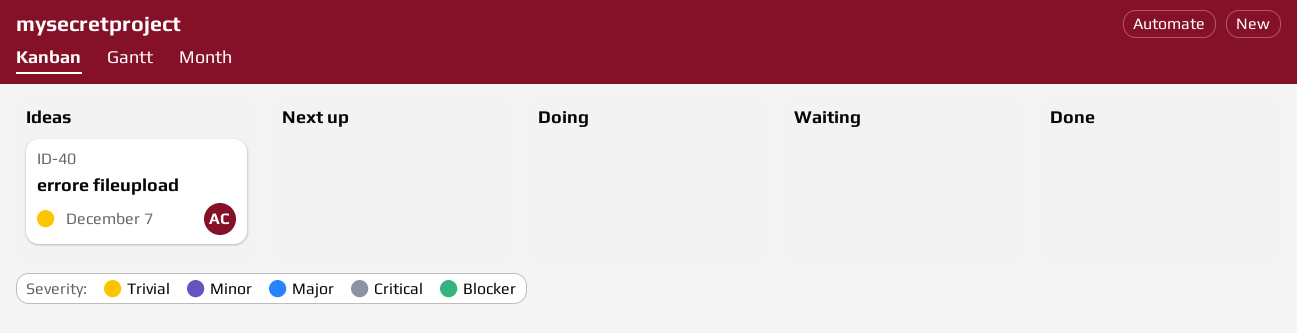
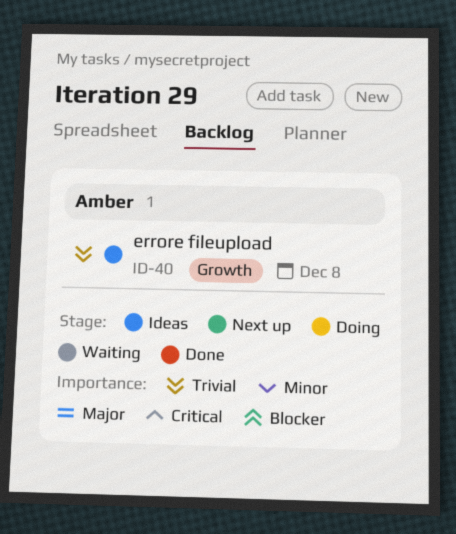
ID-40, due: Dec 7 -> Dec 8

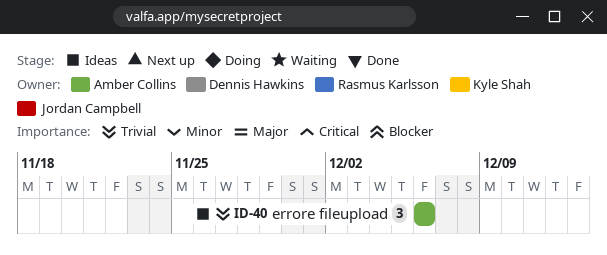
ID-40, due: Dec 8 -> Dec 6

